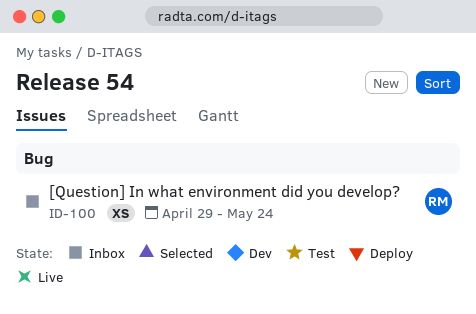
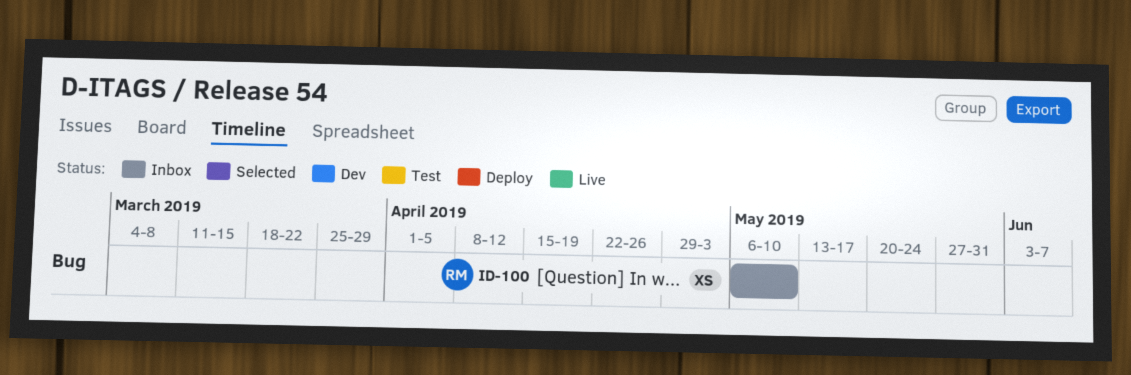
ID-100, start: Apr 29 -> May 6
ID-100, due: May 24 -> May 10

